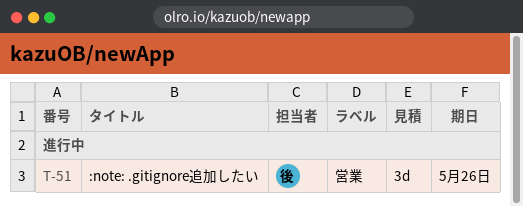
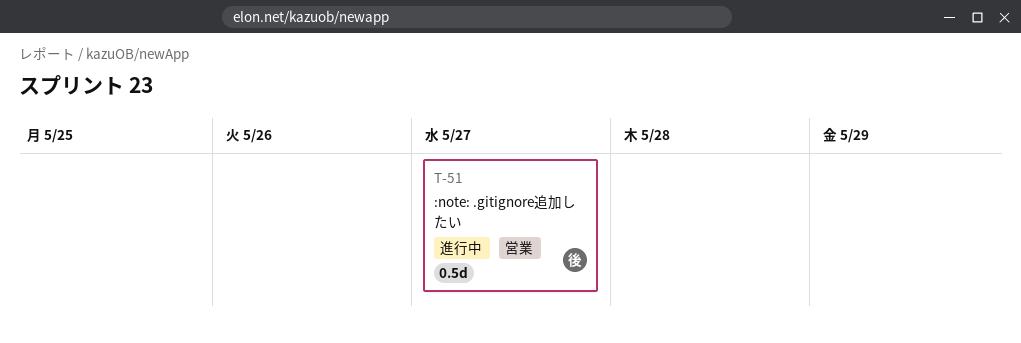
T-51, estimate: 3d -> 0.5d
T-51, due: May 26 -> May 27

